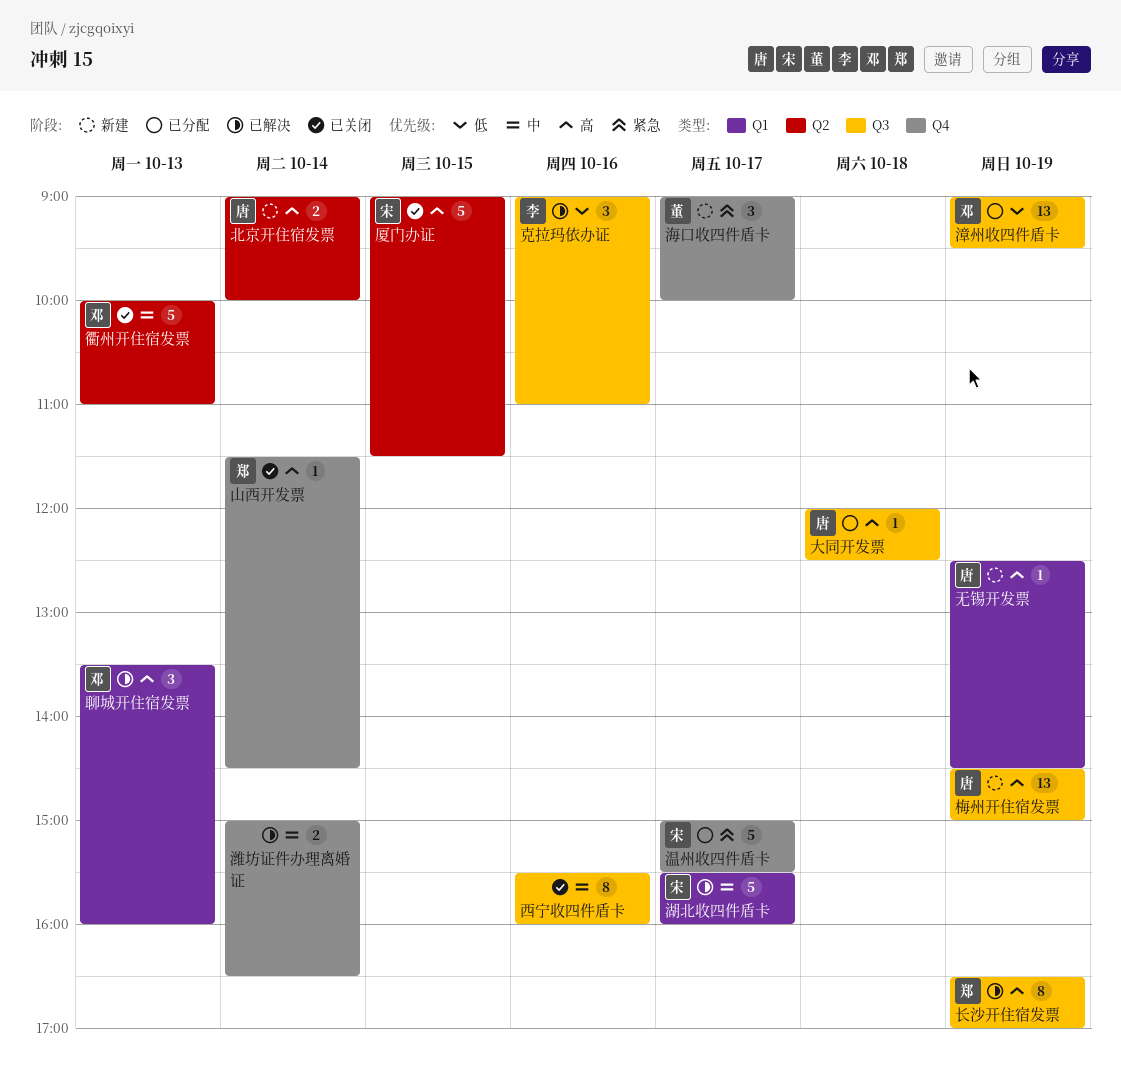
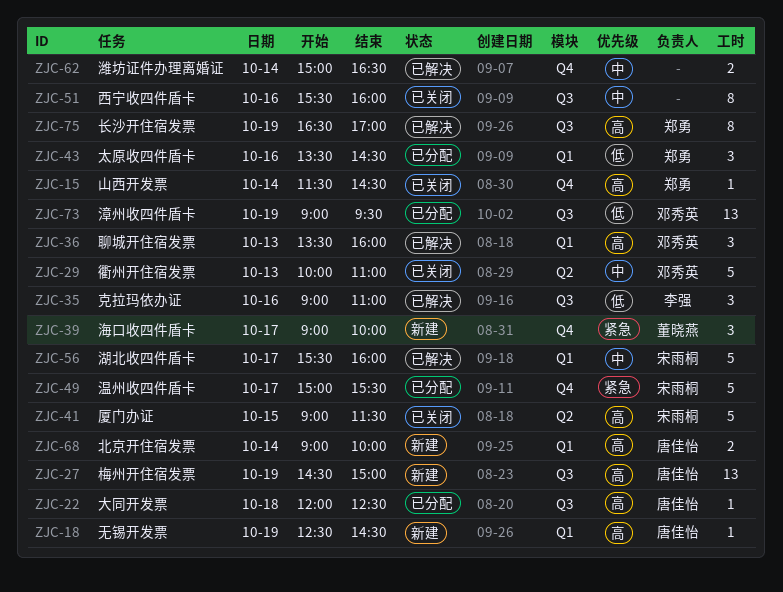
北京开住宿发票, label: Q2 -> Q1
太原收四件盾卡: none -> present

